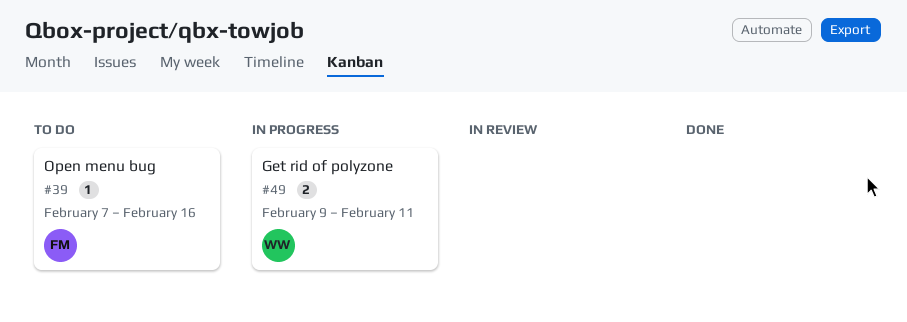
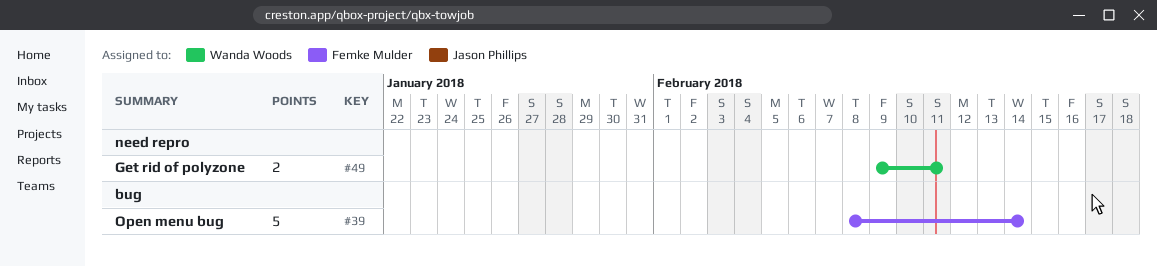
#39, estimate: 1 -> 5
#39, start: Feb 7 -> Feb 8
#39, due: Feb 16 -> Feb 14

